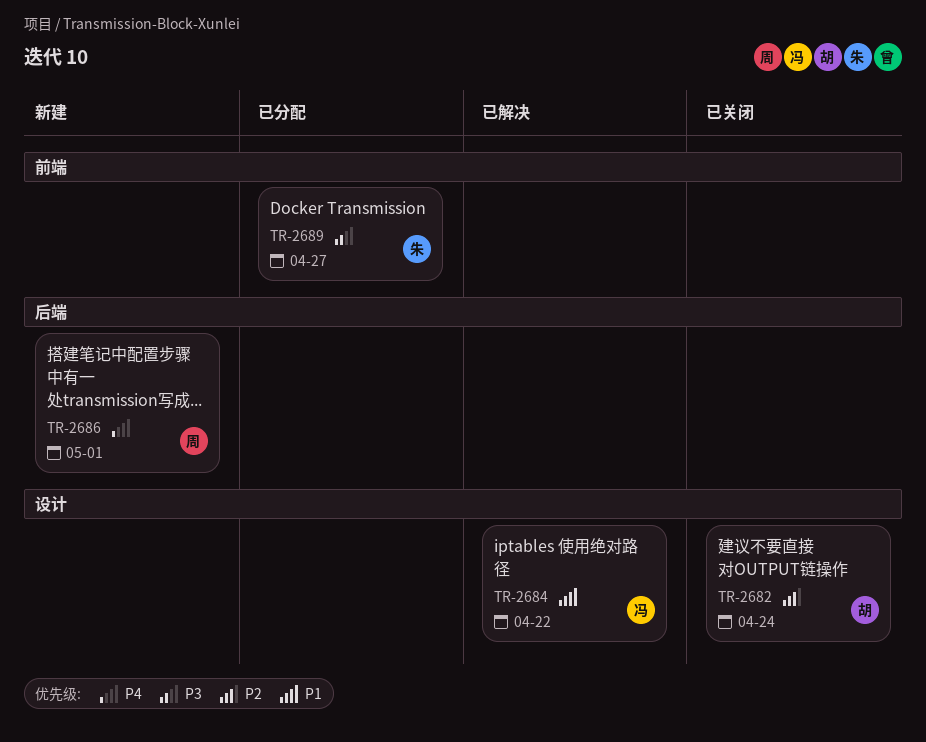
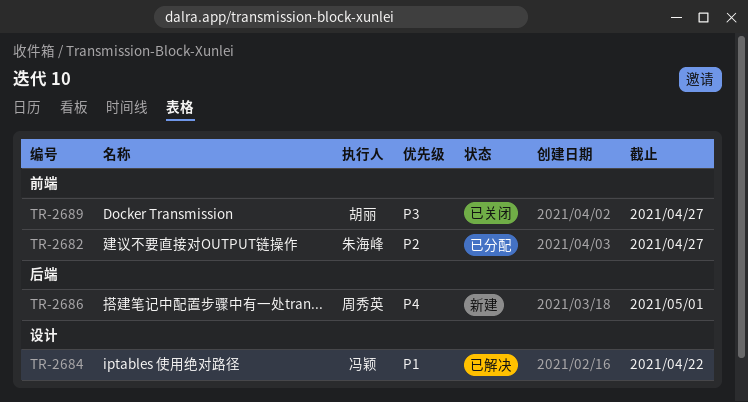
TR-2682, status: 已关闭 -> 已分配
TR-2682, owner: 胡丽 -> 朱海峰
TR-2682, label: 设计 -> 前端
TR-2682, due: Apr 24 -> Apr 27
TR-2689, status: 已分配 -> 已关闭
TR-2689, owner: 朱海峰 -> 胡丽

